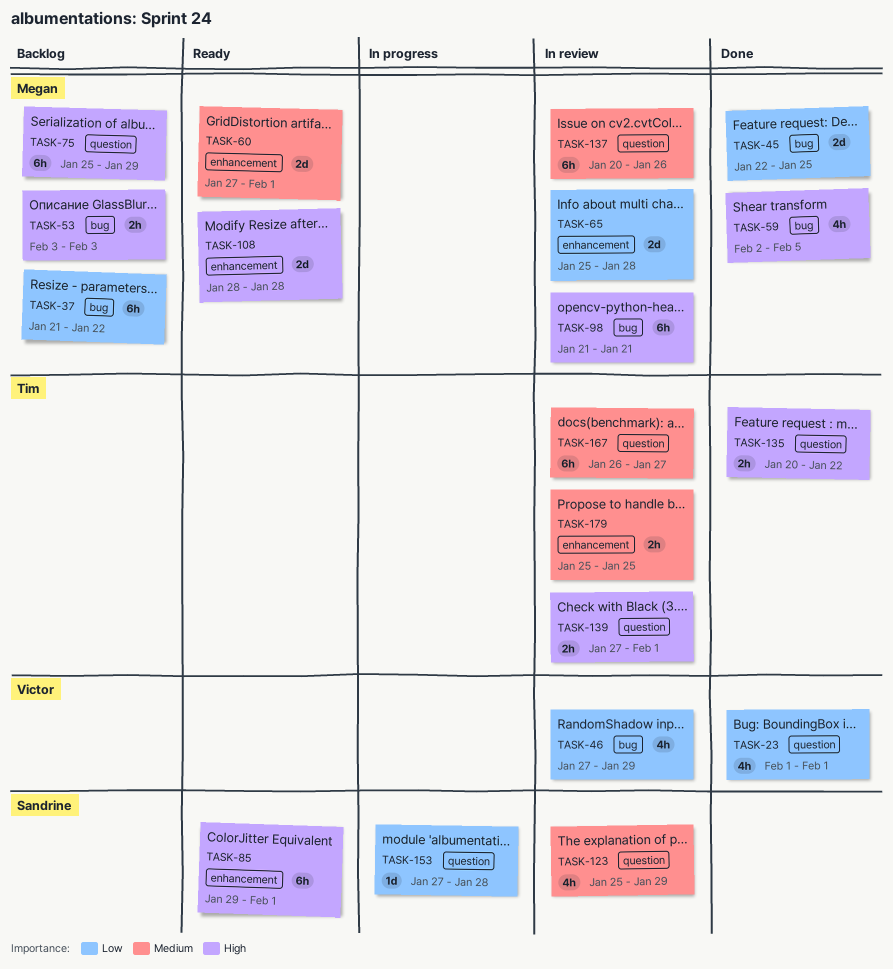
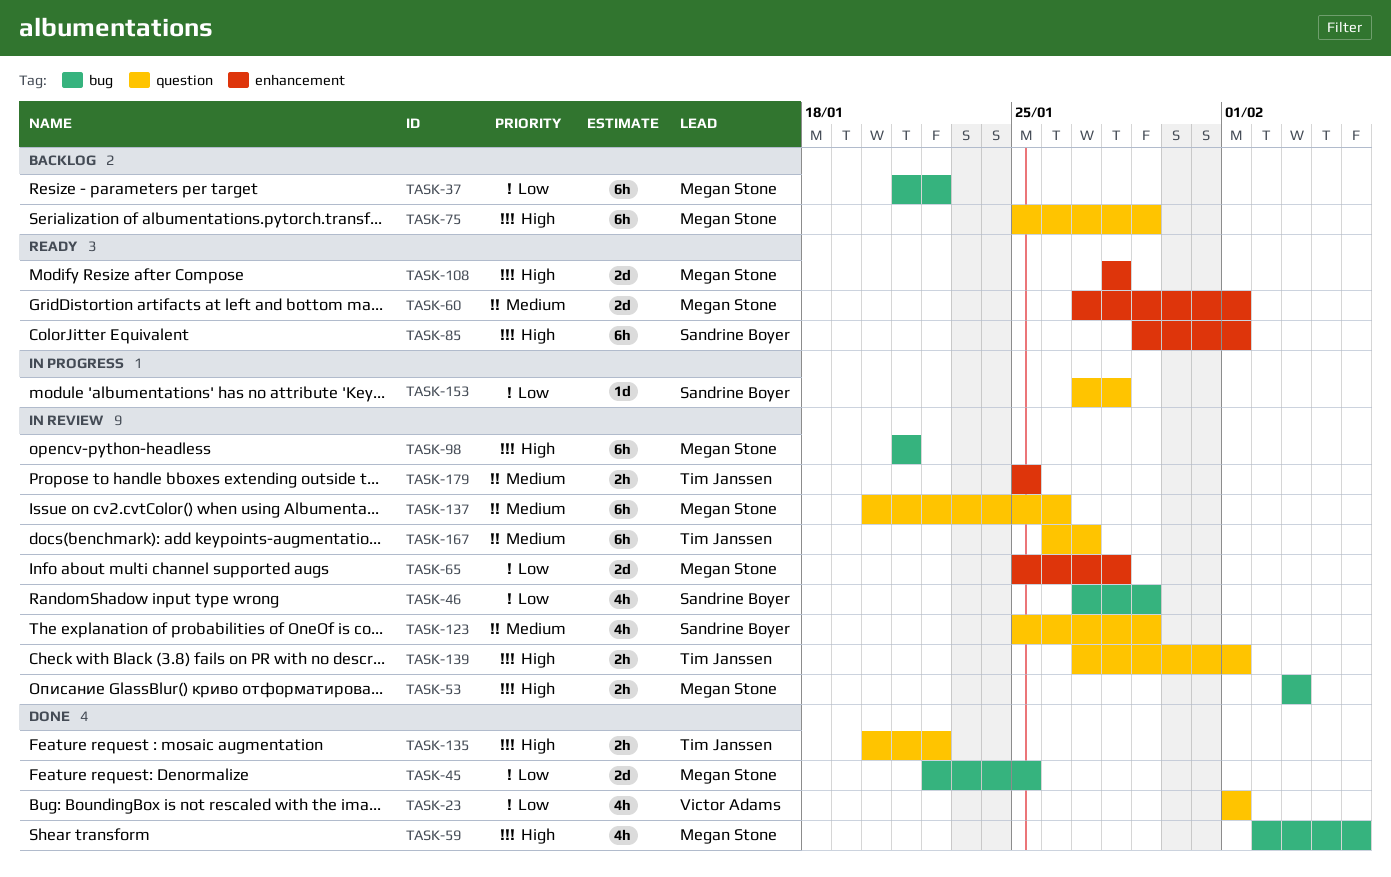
TASK-46, owner: Victor Adams -> Sandrine Boyer
TASK-53, status: Backlog -> In review

